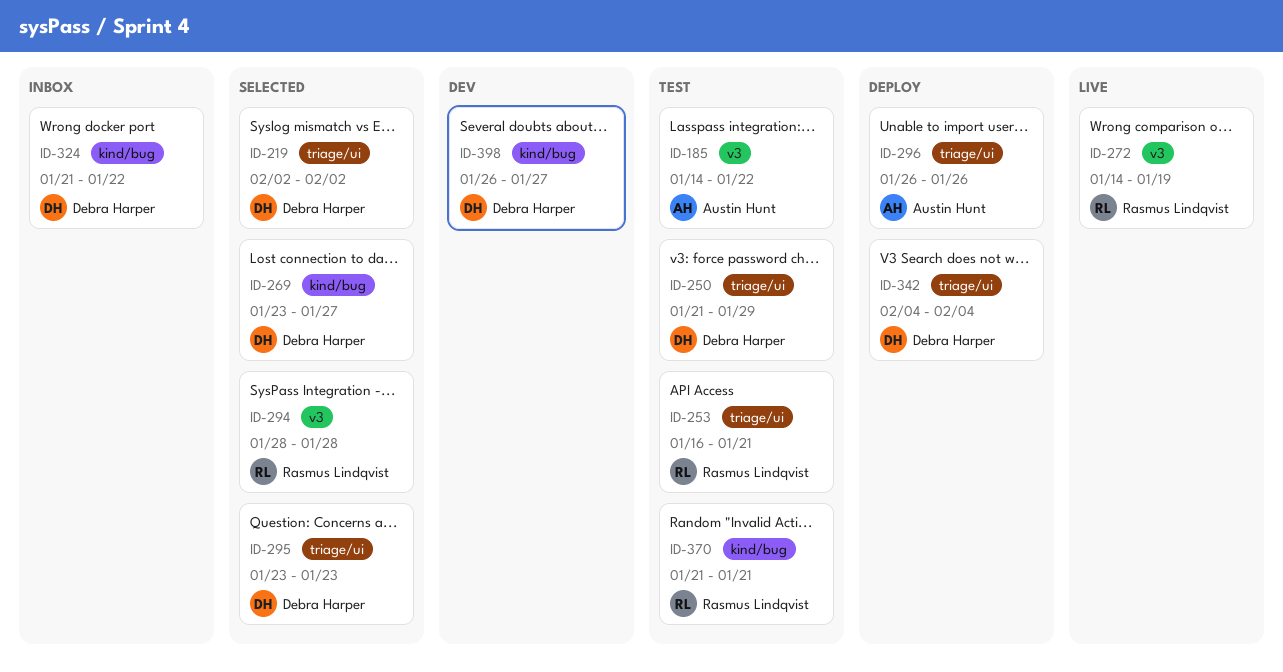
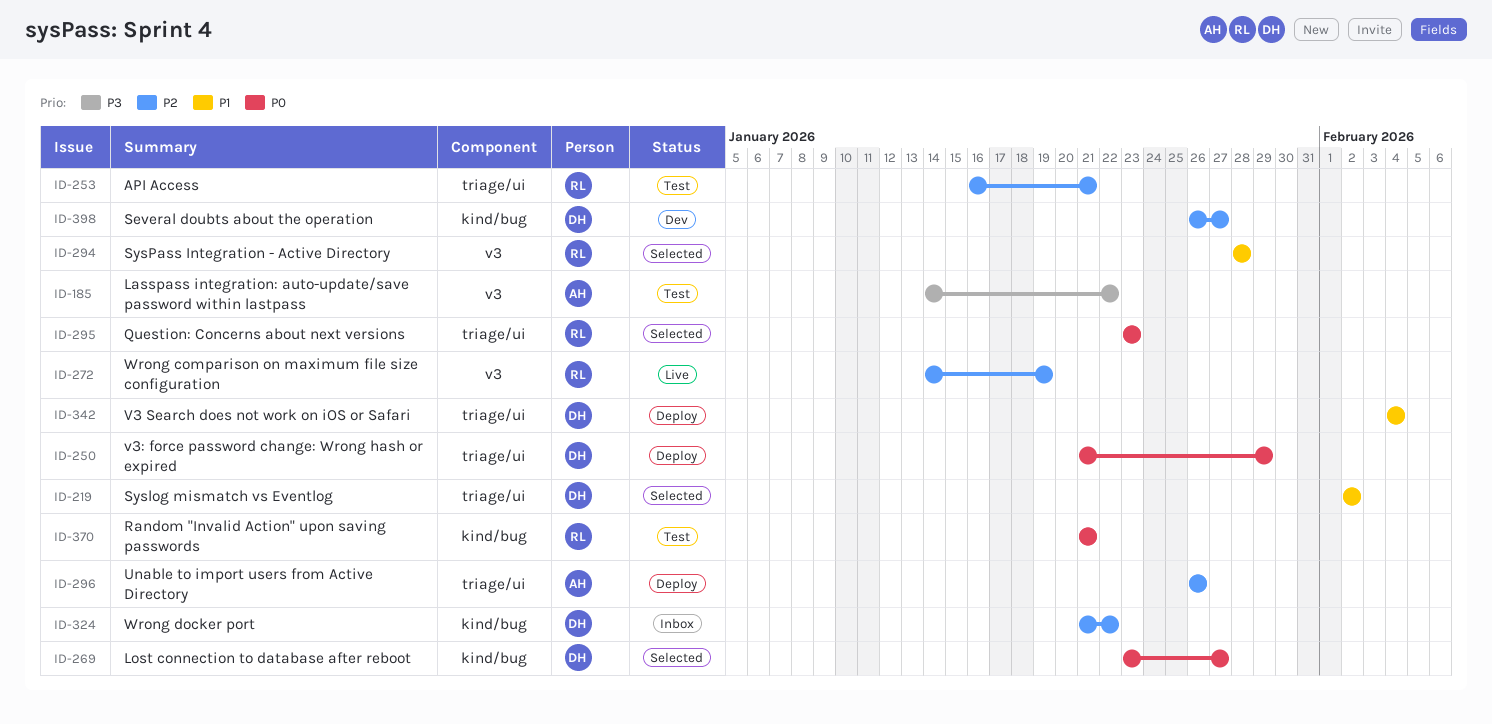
ID-250, status: Test -> Deploy
ID-295, owner: Debra Harper -> Rasmus Lindqvist

